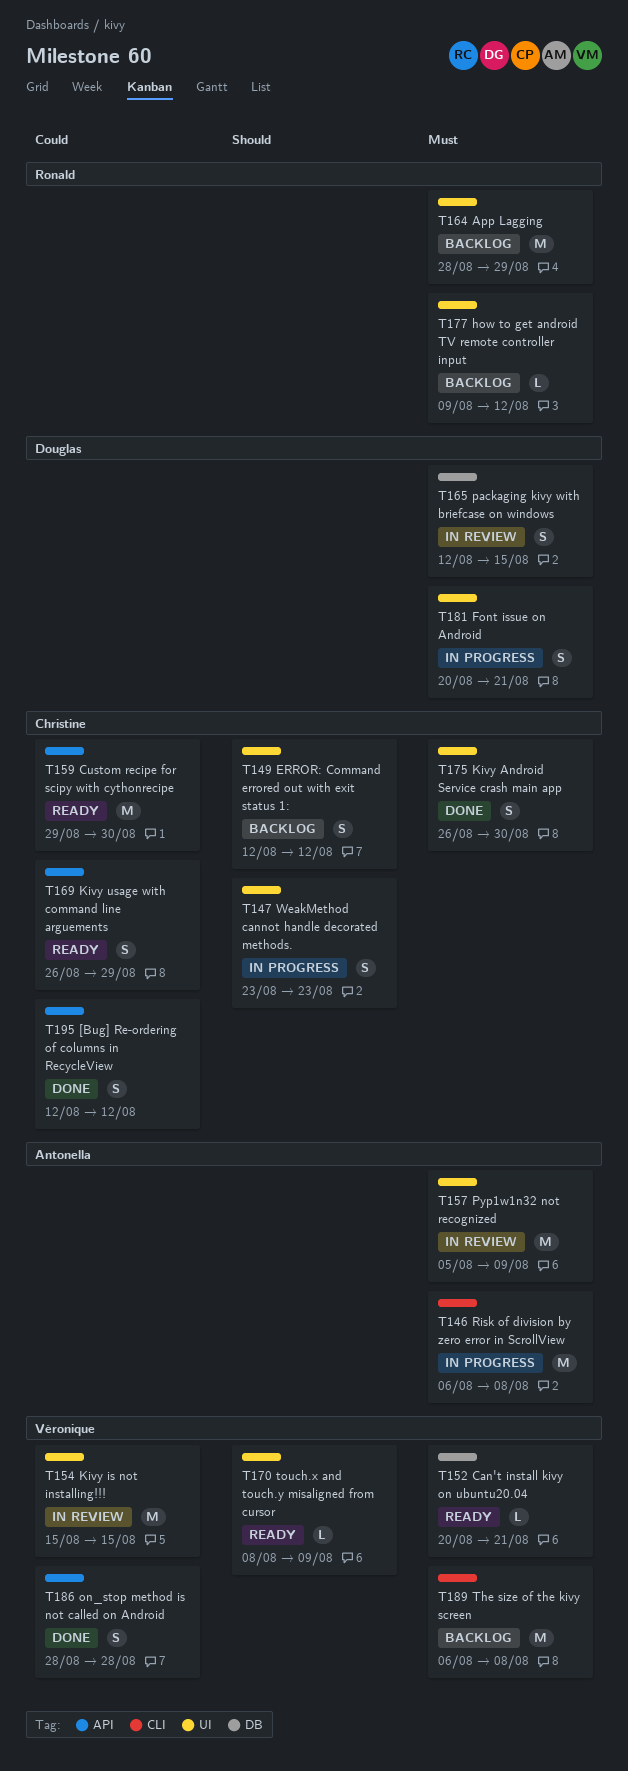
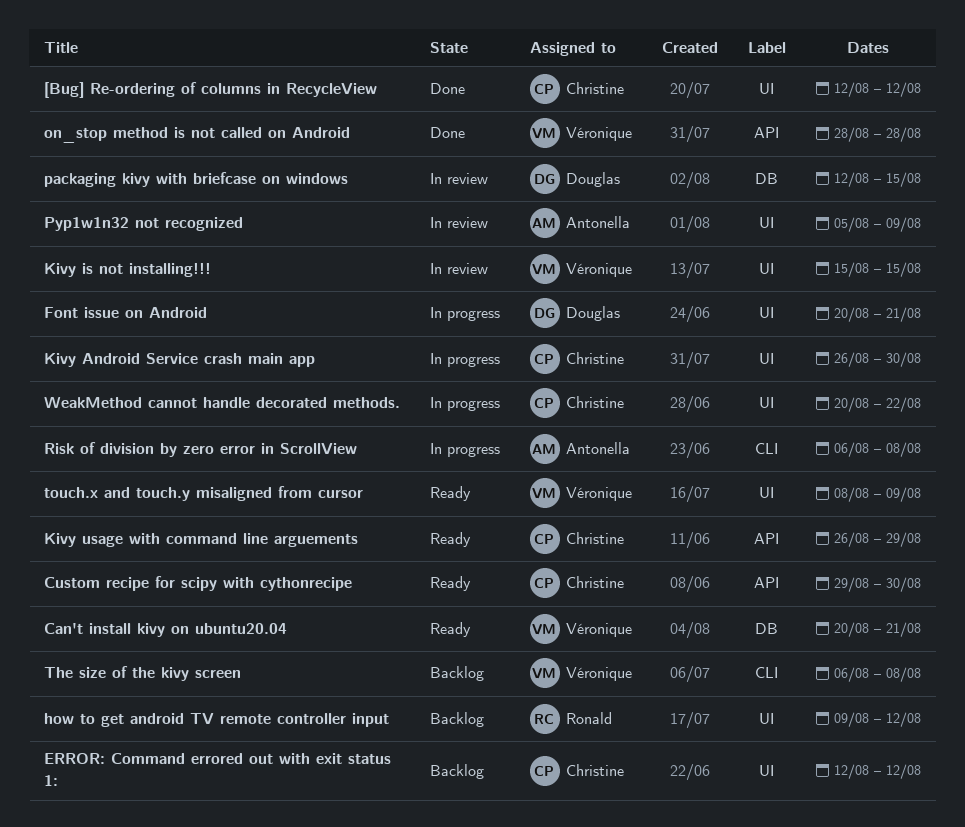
[Bug] Re-ordering of columns in RecycleView, label: API -> UI
App Lagging: present -> none
Kivy Android Service crash main app, status: Done -> In progress
WeakMethod cannot handle decorated methods., start: Aug 23 -> Aug 20
WeakMethod cannot handle decorated methods., due: Aug 23 -> Aug 22

